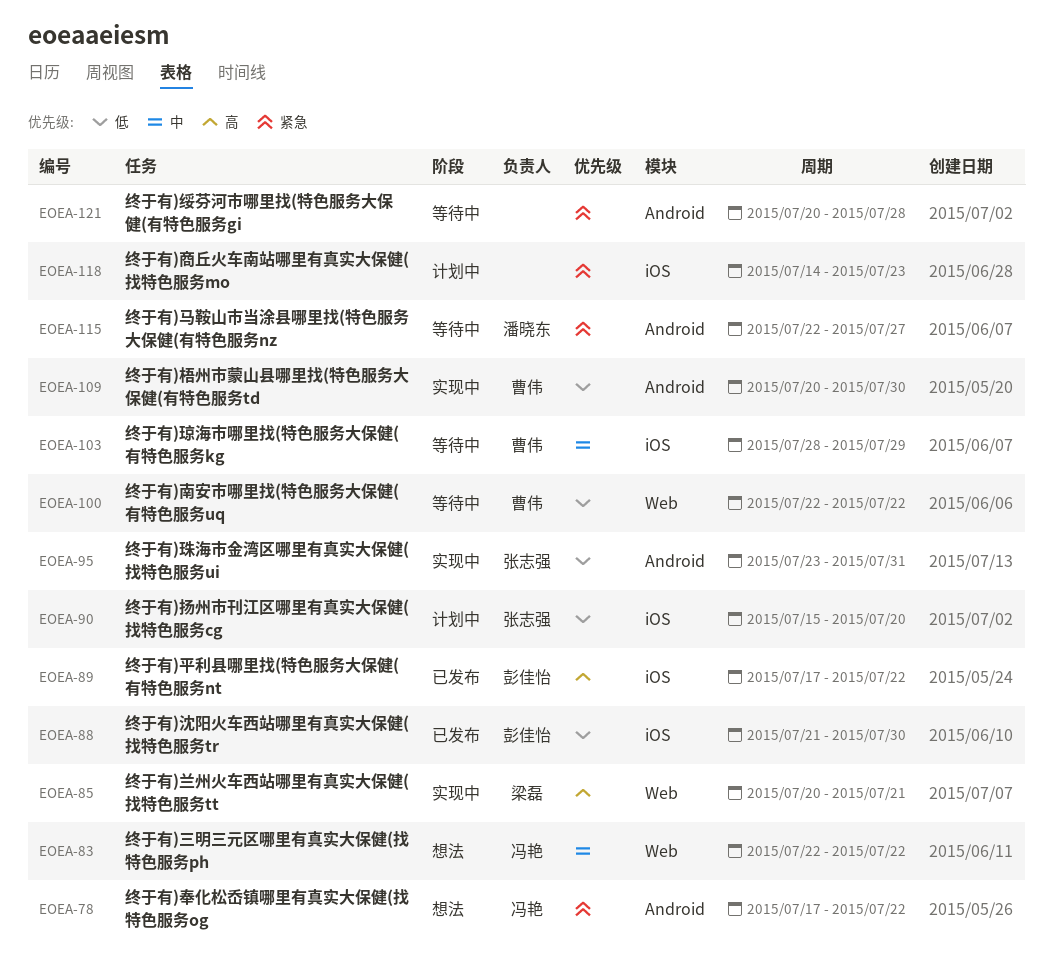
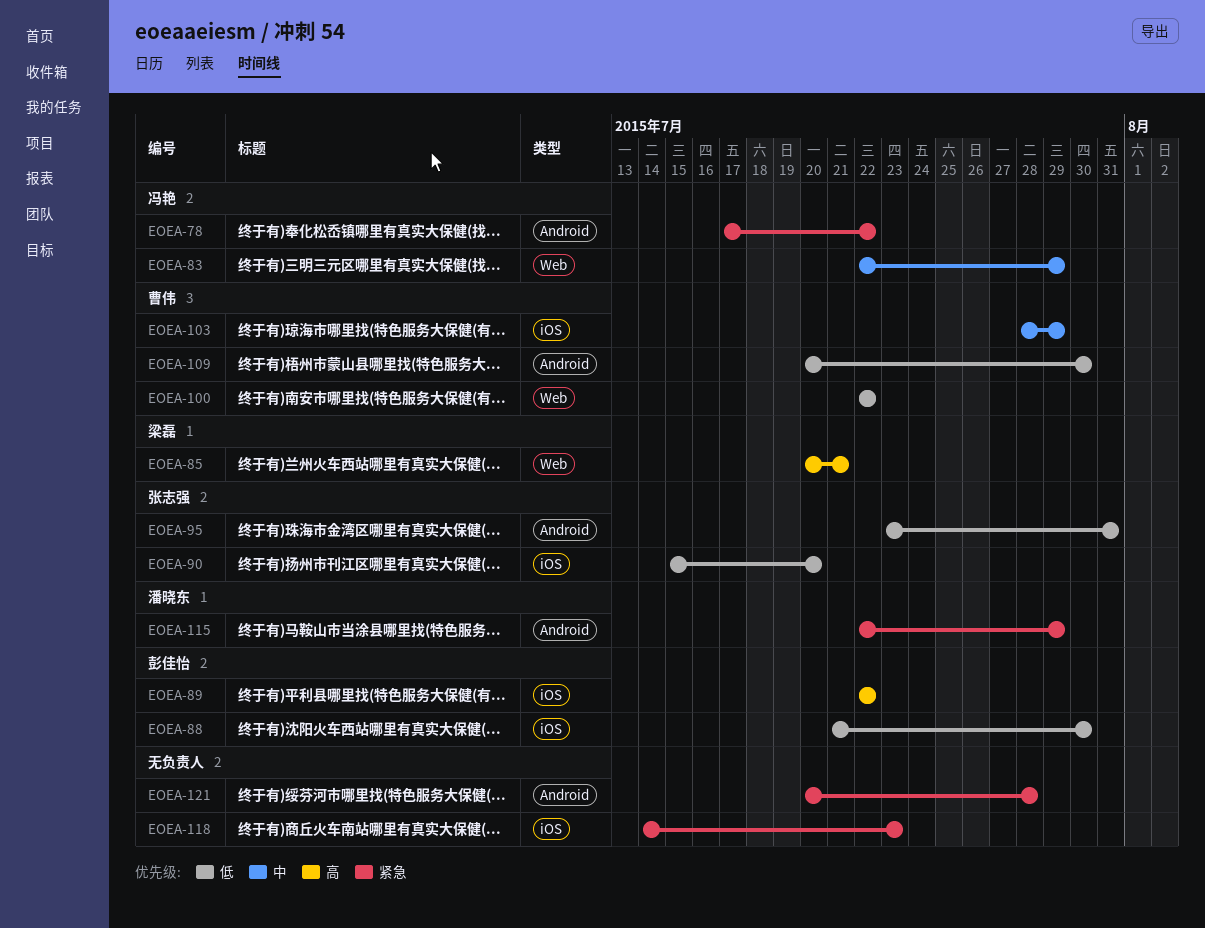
EOEA-83, due: Jul 22 -> Jul 29
EOEA-89, start: Jul 17 -> Jul 22
EOEA-115, due: Jul 27 -> Jul 29

